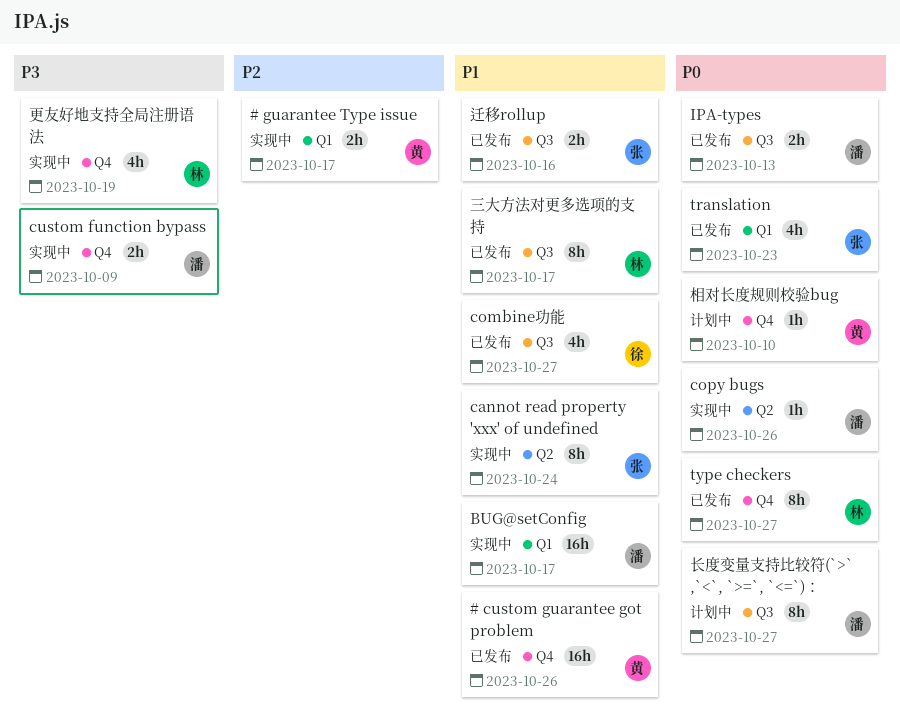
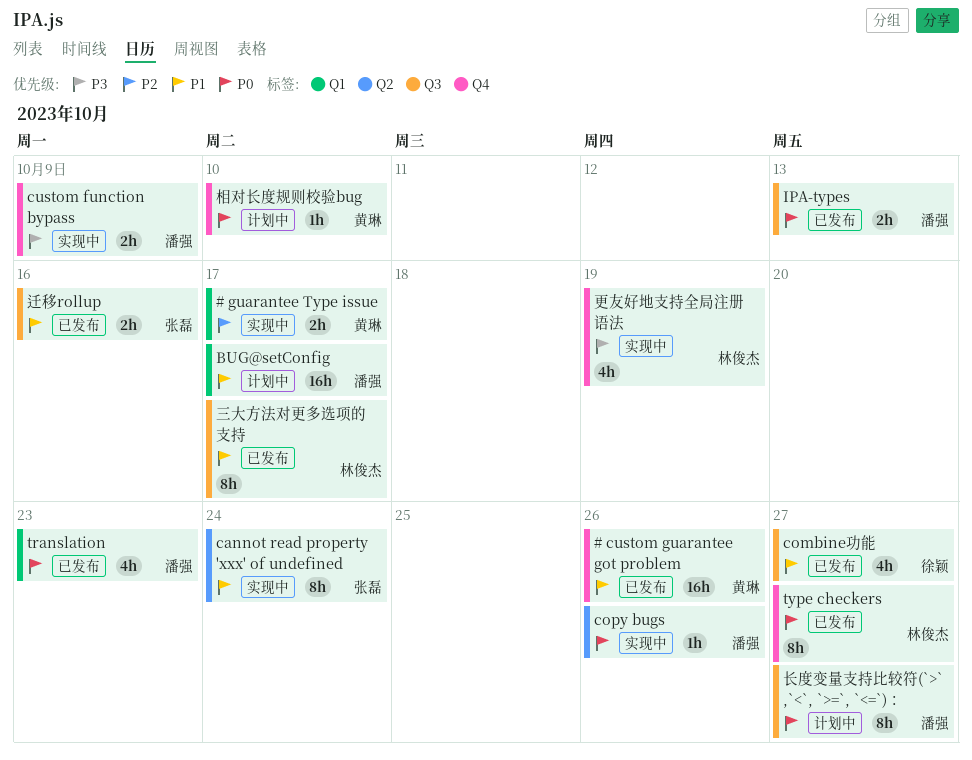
BUG@setConfig, status: 实现中 -> 计划中
translation, owner: 张磊 -> 潘强

